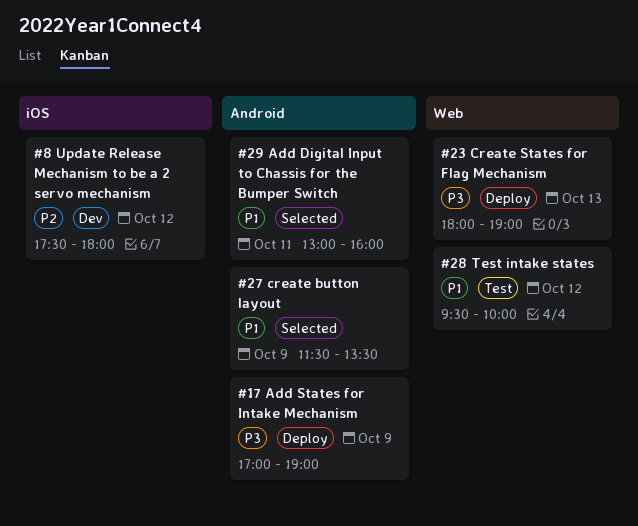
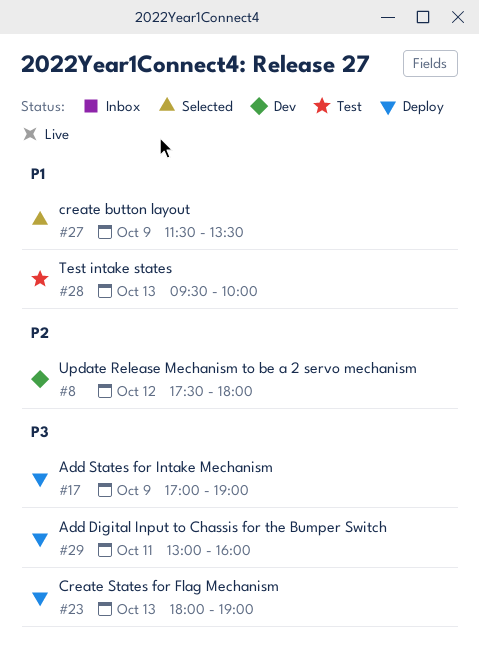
#28, day: Oct 12 -> Oct 13
#29, status: Selected -> Deploy
#29, priority: P1 -> P3

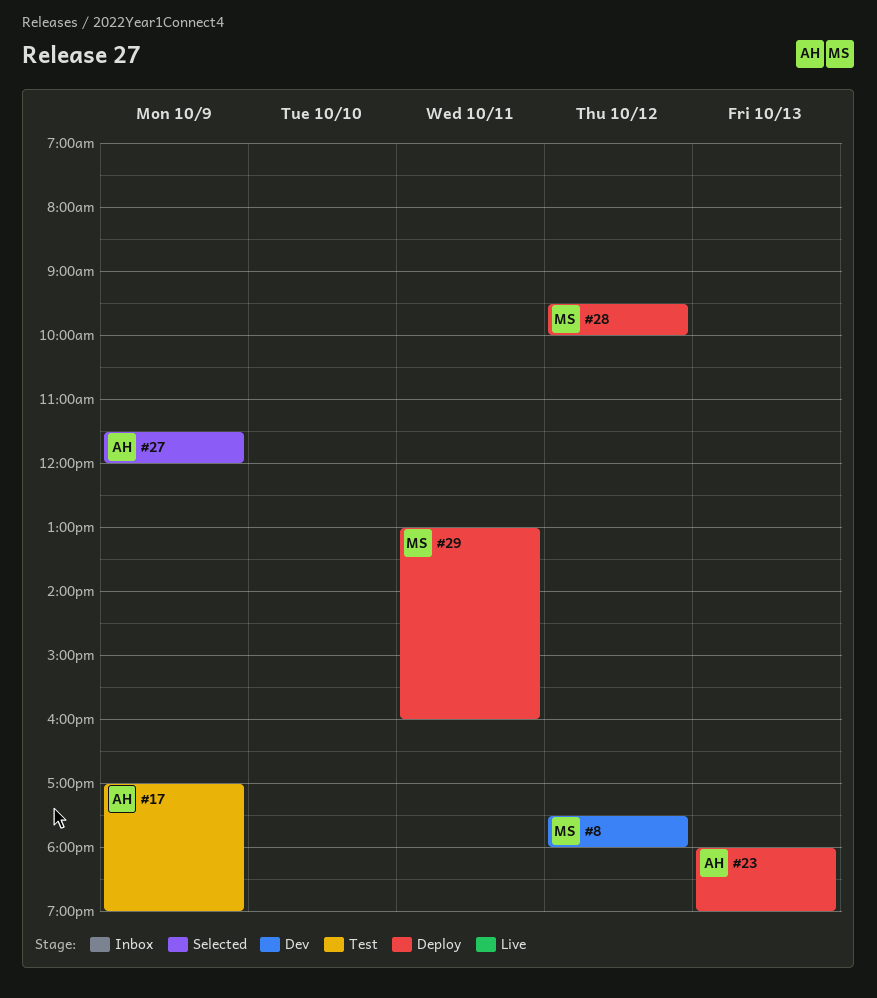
#17, status: Deploy -> Test
#27, ends: 13:30 -> 12:00
#28, status: Test -> Deploy
#28, day: Oct 13 -> Oct 12

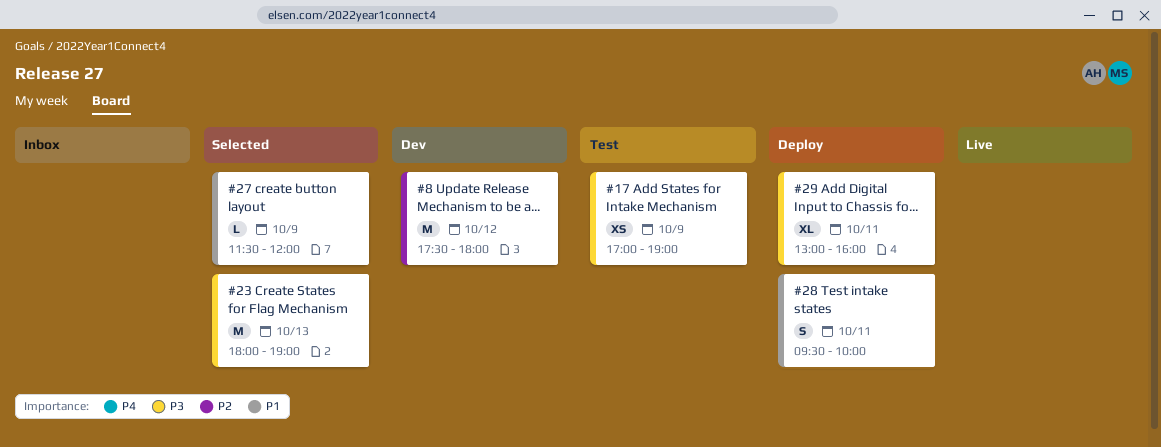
#23, status: Deploy -> Selected
#28, day: Oct 12 -> Oct 11

